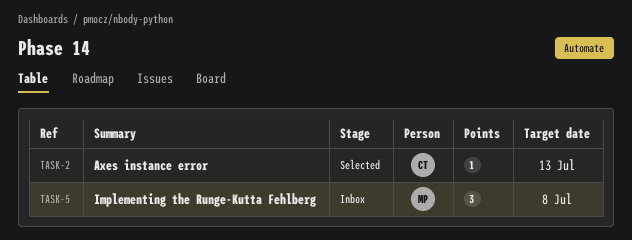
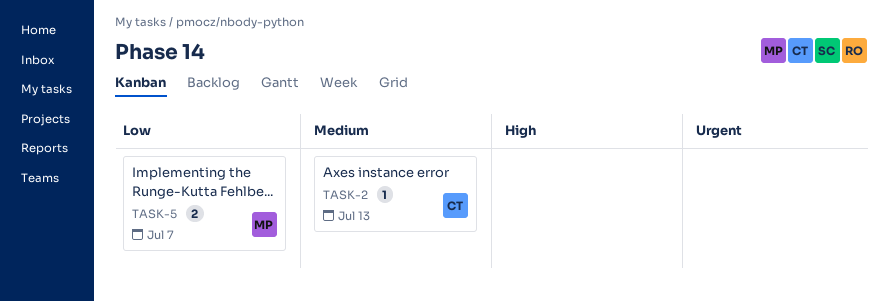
TASK-5, estimate: 3 -> 2
TASK-5, due: Jul 8 -> Jul 7

